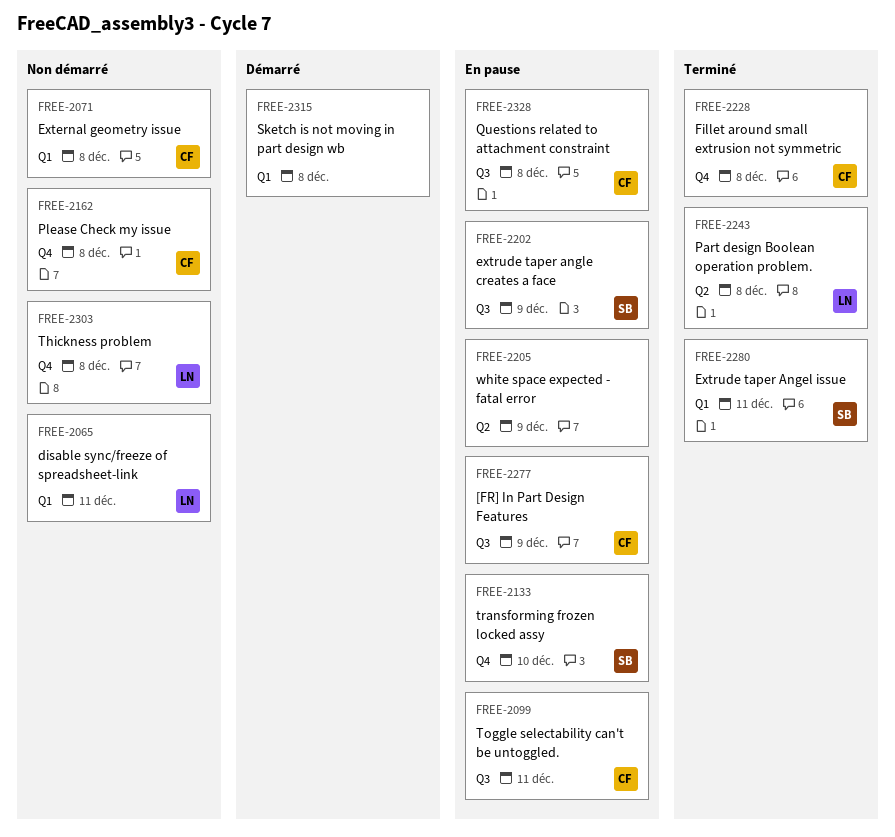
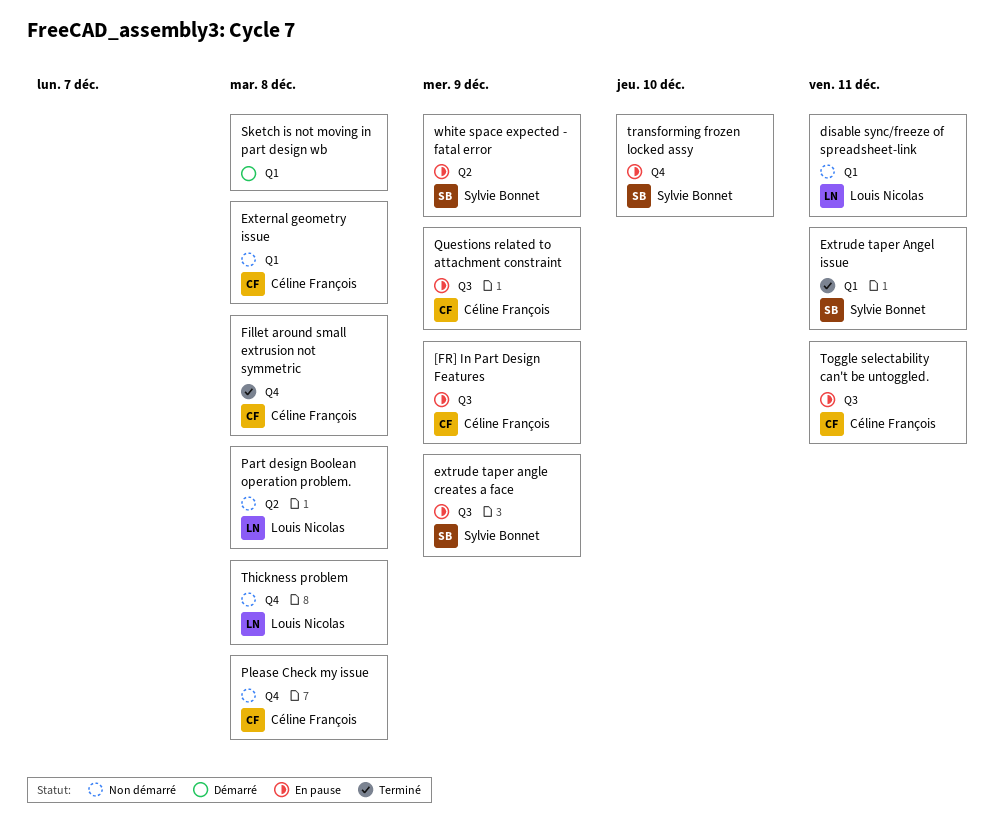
Part design Boolean operation problem., status: Terminé -> Non démarré
Questions related to attachment constraint, due: Dec 8 -> Dec 9
white space expected - fatal error, owner: none -> Sylvie Bonnet

